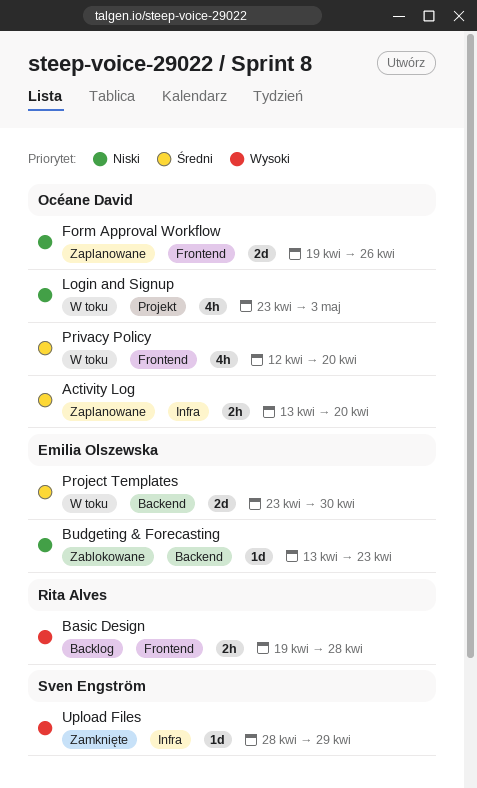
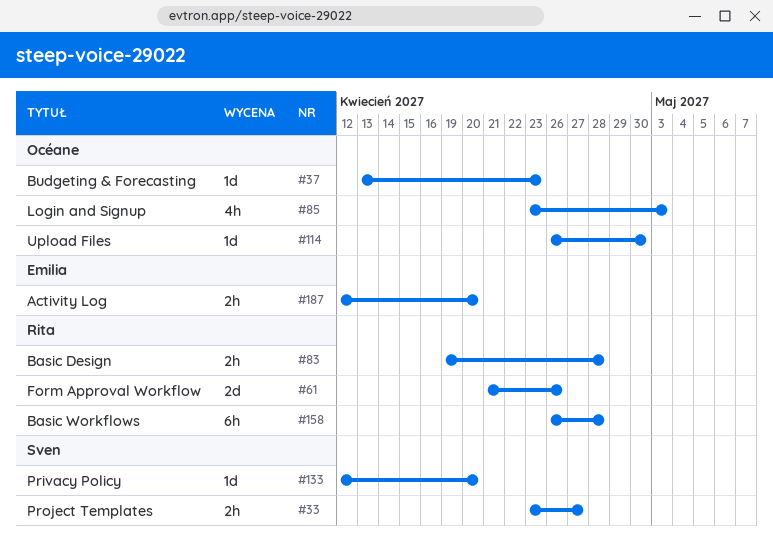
Activity Log, owner: Océane David -> Emilia Olszewska
Activity Log, start: Apr 13 -> Apr 12
Basic Workflows: none -> present
Budgeting & Forecasting, owner: Emilia Olszewska -> Océane David
Form Approval Workflow, owner: Océane David -> Rita Alves
Form Approval Workflow, start: Apr 19 -> Apr 21
Privacy Policy, owner: Océane David -> Sven Engström
Privacy Policy, estimate: 4h -> 1d
Project Templates, owner: Emilia Olszewska -> Sven Engström
Project Templates, estimate: 2d -> 2h
Project Templates, due: Apr 30 -> Apr 27
Upload Files, owner: Sven Engström -> Océane David
Upload Files, start: Apr 28 -> Apr 26
Upload Files, due: Apr 29 -> Apr 30

